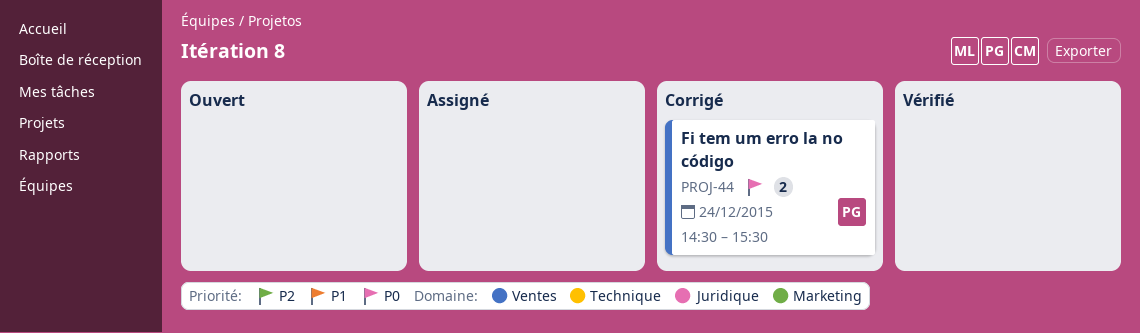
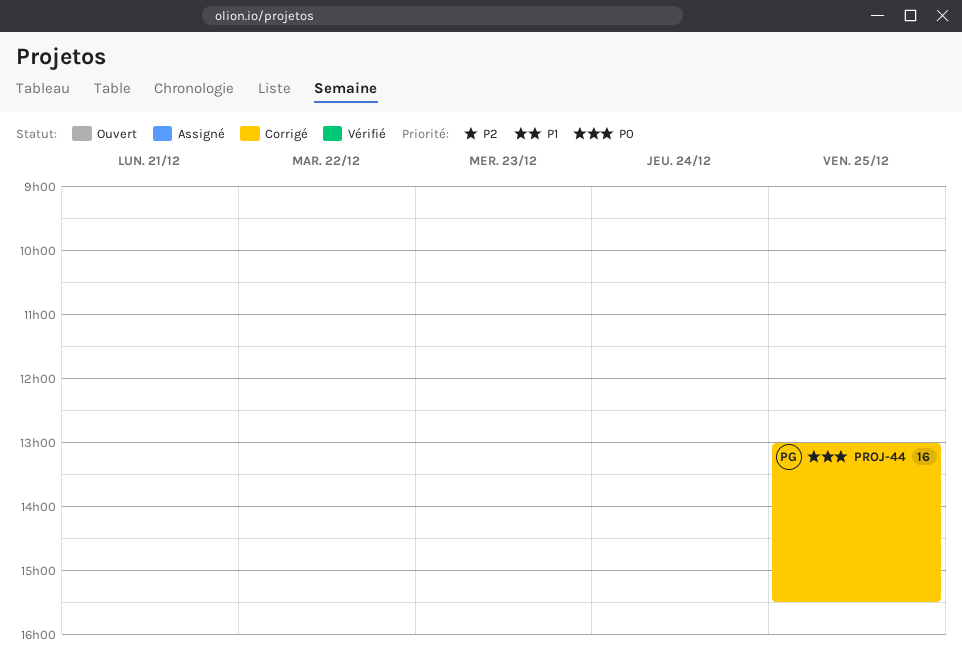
PROJ-44, estimate: 2 -> 16
PROJ-44, day: Dec 24 -> Dec 25
PROJ-44, begins: 14:30 -> 13:00

